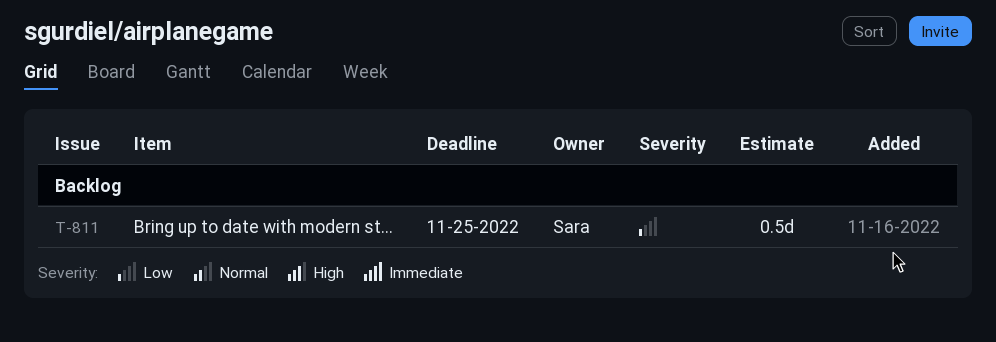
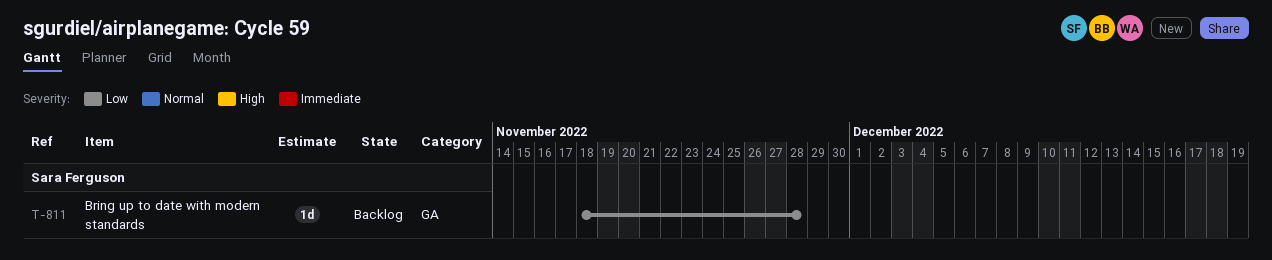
T-811, estimate: 0.5d -> 1d
T-811, due: Nov 25 -> Nov 28

